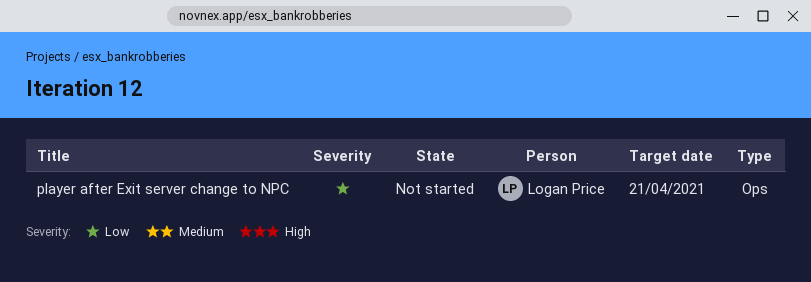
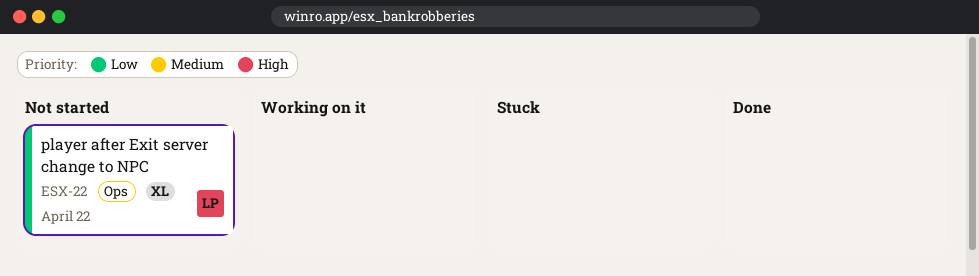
player after Exit server change to NPC, due: Apr 21 -> Apr 22

